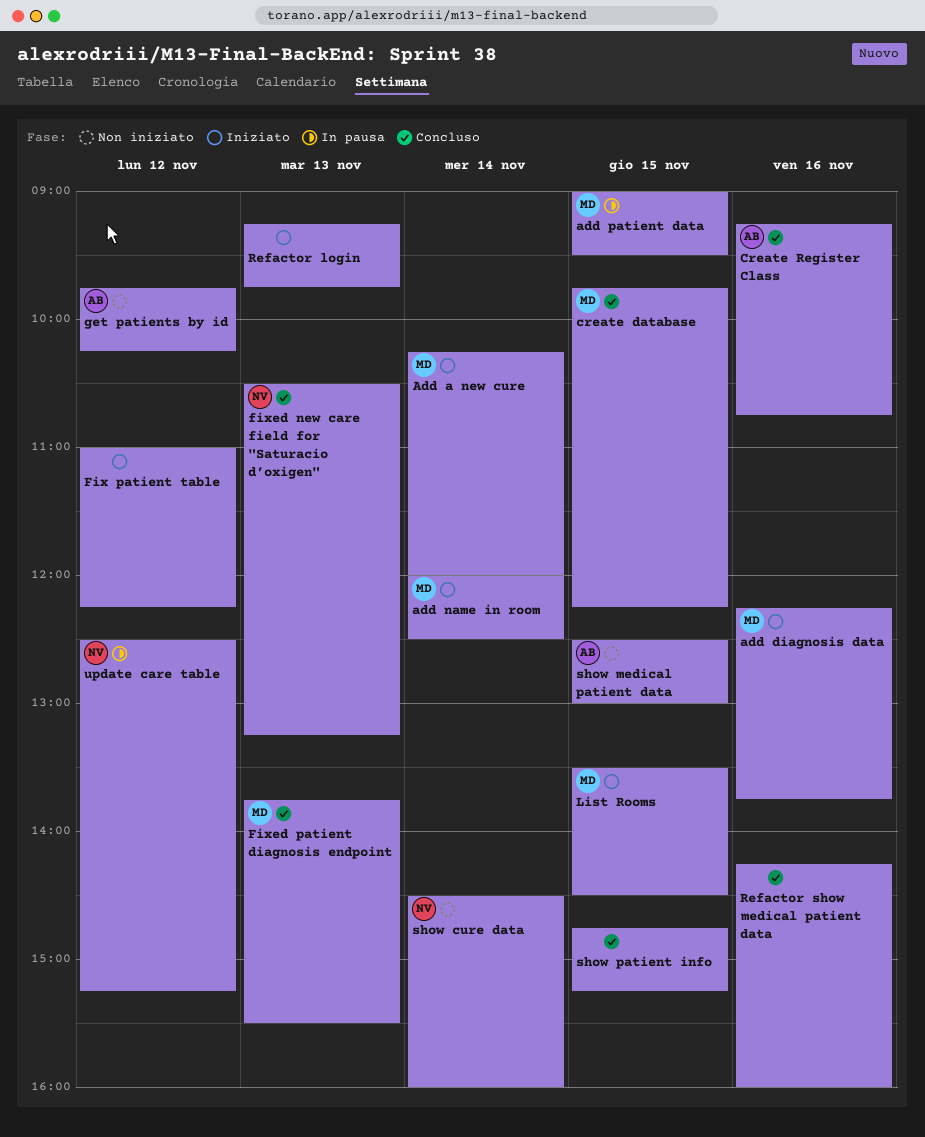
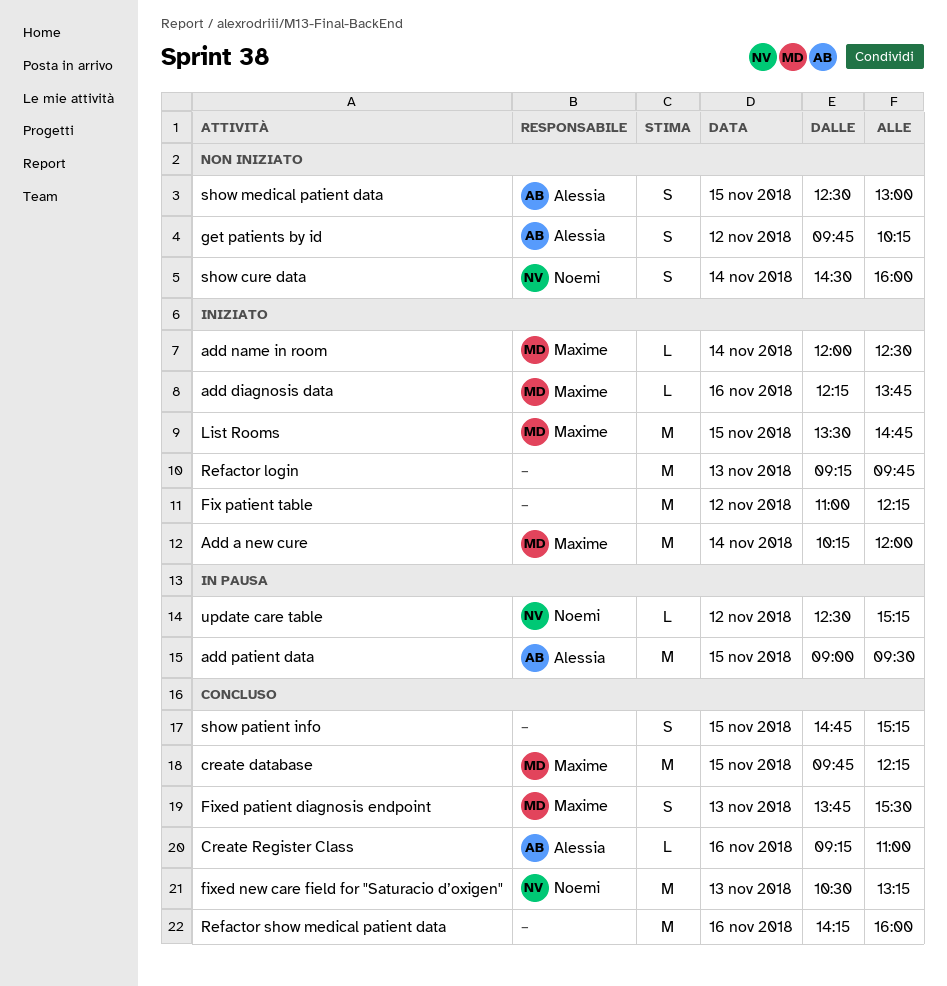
add patient data, owner: Maxime -> Alessia
Create Register Class, ends: 10:45 -> 11:00
List Rooms, ends: 14:30 -> 14:45

